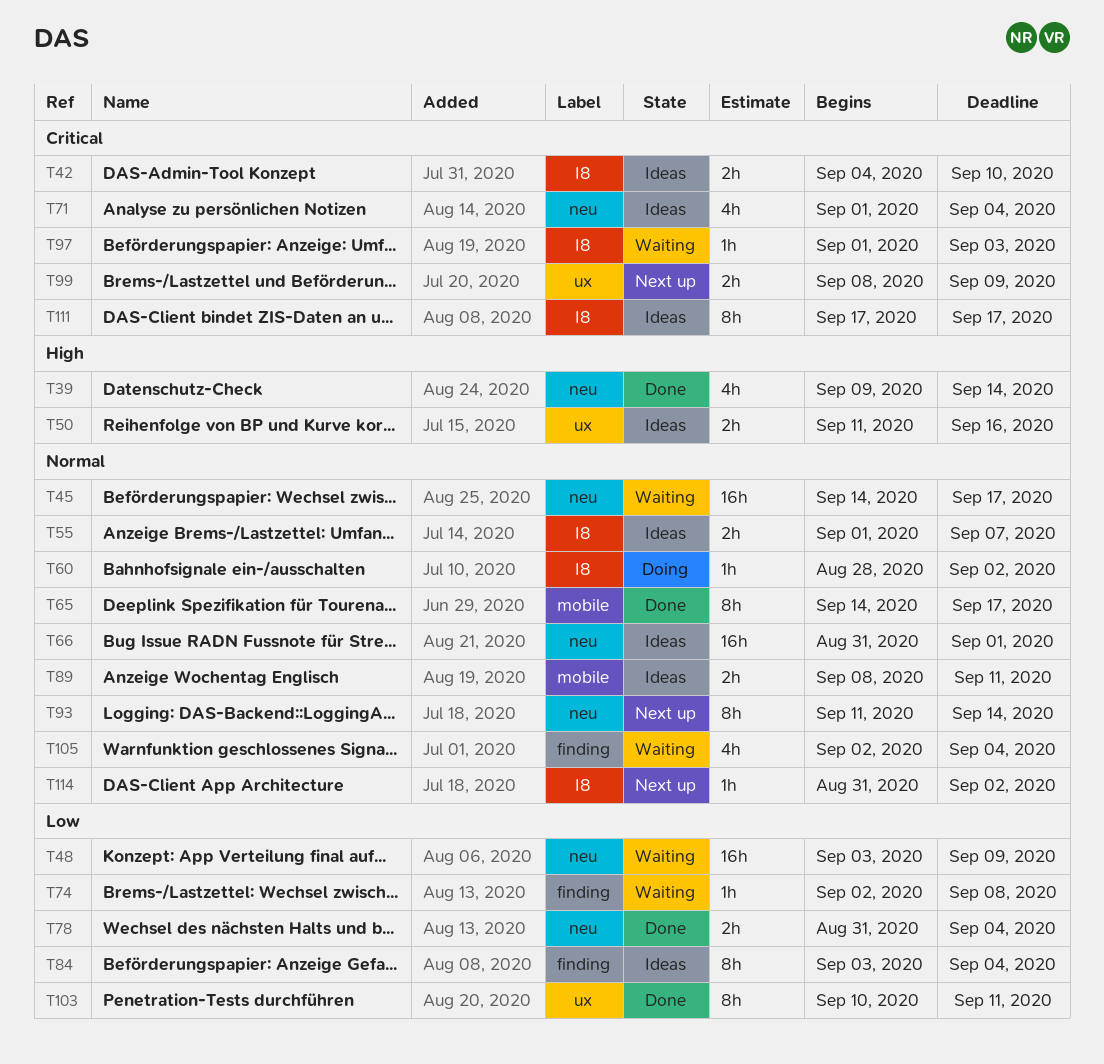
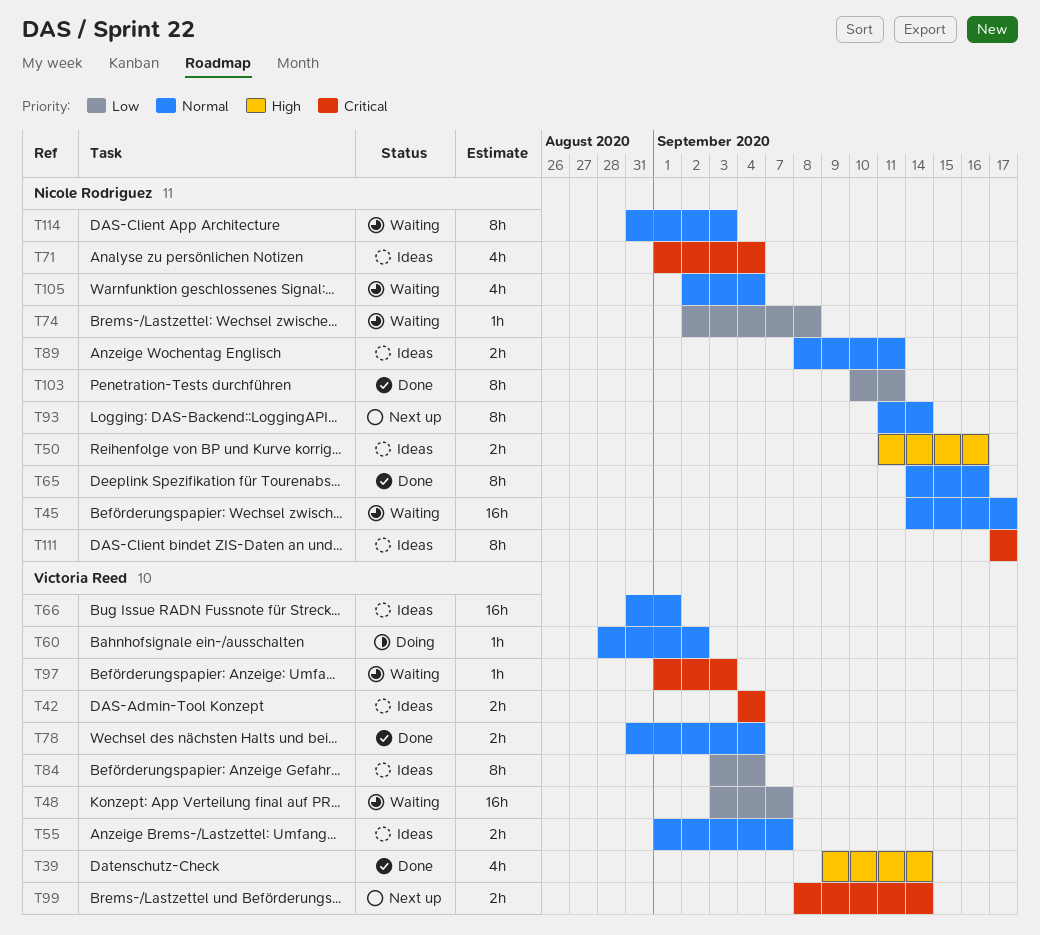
T42, due: Sep 10 -> Sep 4
T48, due: Sep 9 -> Sep 7
T65, due: Sep 17 -> Sep 16
T78, priority: Low -> Normal
T99, due: Sep 9 -> Sep 14
T114, status: Next up -> Waiting
T114, estimate: 1h -> 8h
T114, due: Sep 2 -> Sep 3

